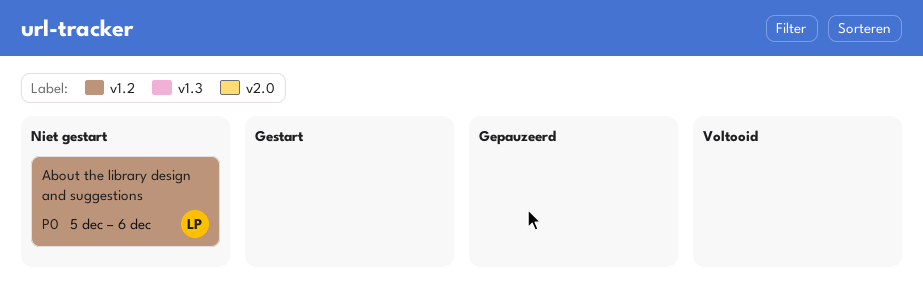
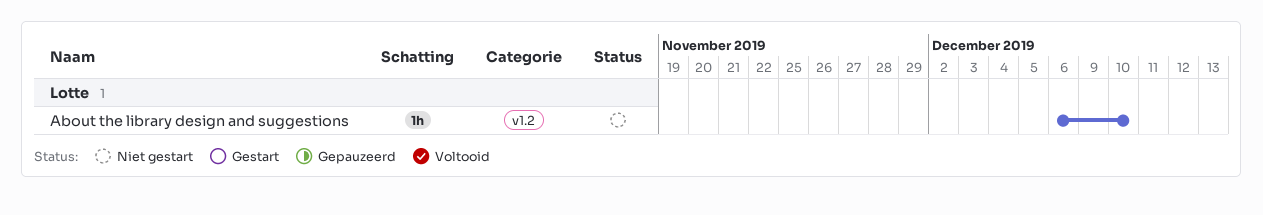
About the library design and suggestions, start: Dec 5 -> Dec 6
About the library design and suggestions, due: Dec 6 -> Dec 10

